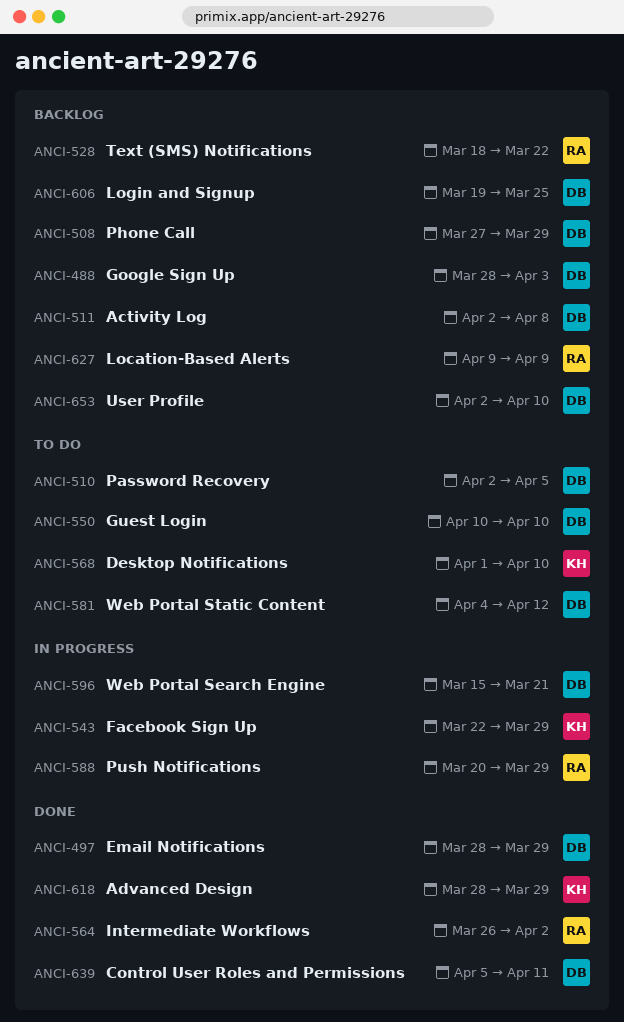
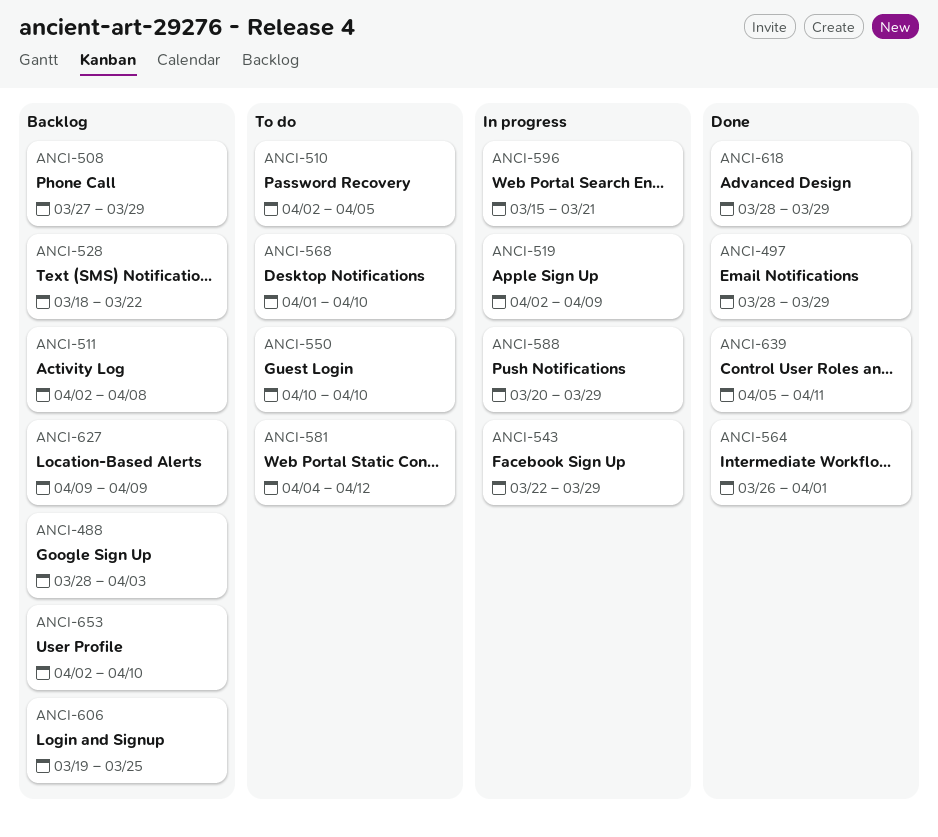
ANCI-519: none -> present
ANCI-564, due: Apr 2 -> Apr 1

